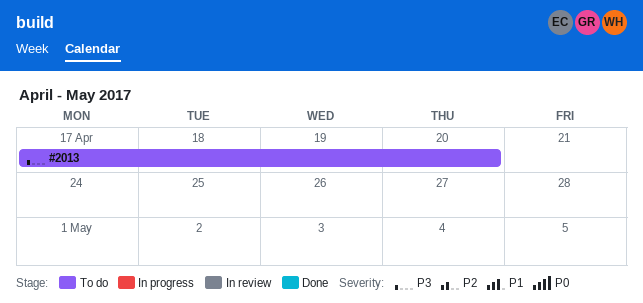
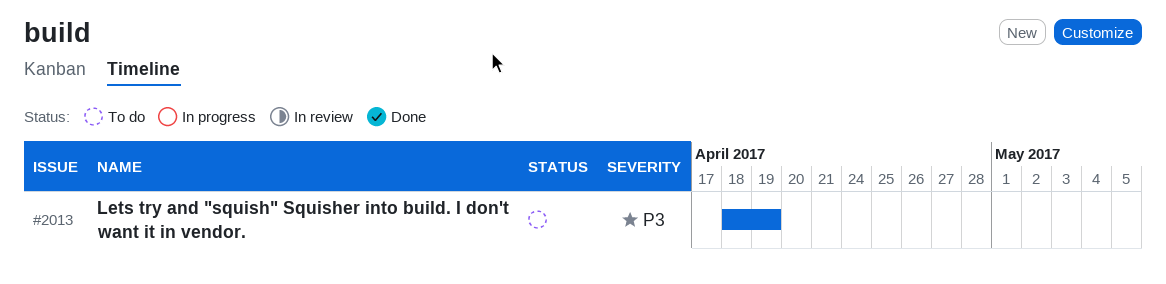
#2013, start: Apr 17 -> Apr 18
#2013, due: Apr 20 -> Apr 19

